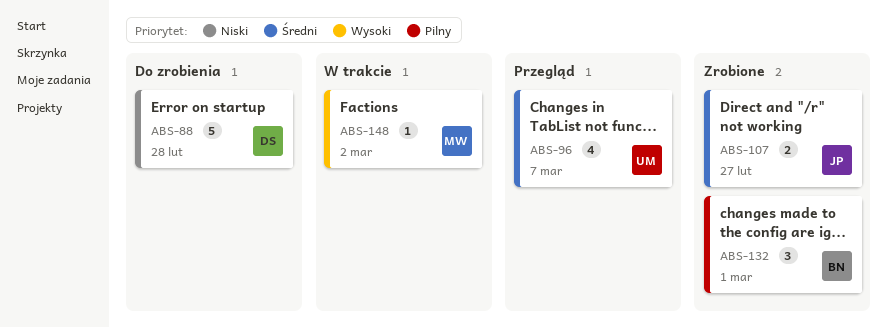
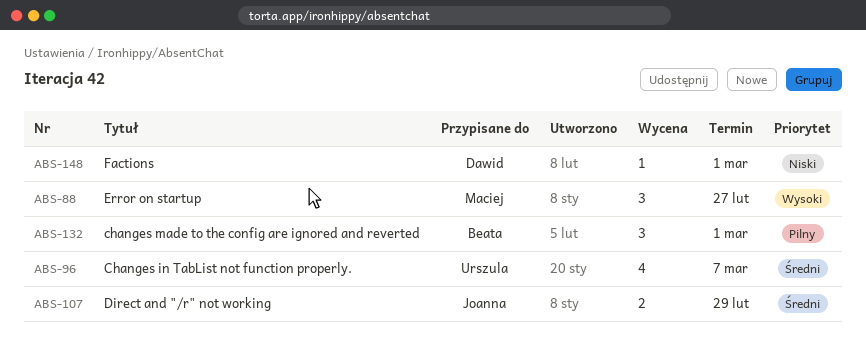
ABS-88, owner: Dawid -> Maciej
ABS-88, priority: Niski -> Wysoki
ABS-88, estimate: 5 -> 3
ABS-88, due: Feb 28 -> Feb 27
ABS-107, due: Feb 27 -> Feb 29
ABS-148, owner: Maciej -> Dawid
ABS-148, priority: Wysoki -> Niski
ABS-148, due: Mar 2 -> Mar 1

